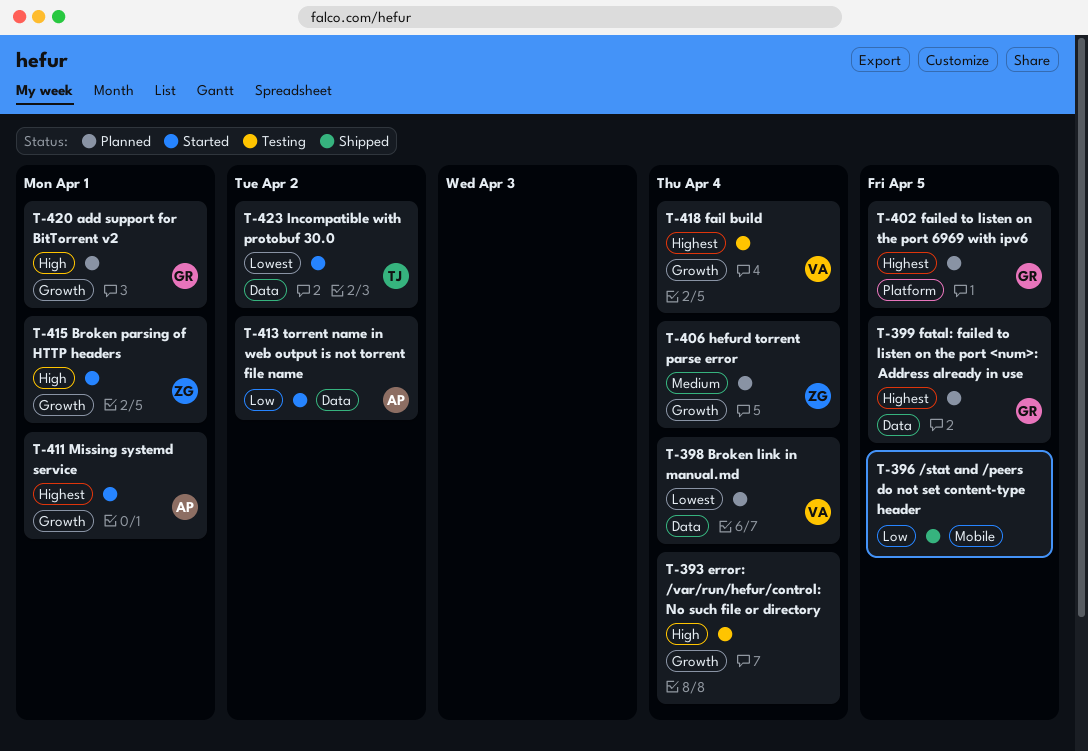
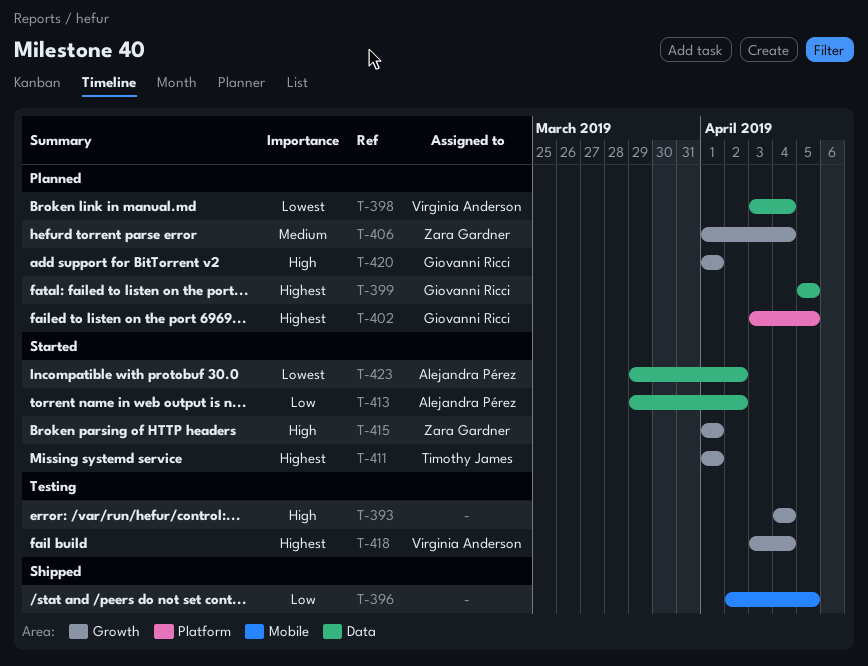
T-411, owner: Alejandra Pérez -> Timothy James
T-423, owner: Timothy James -> Alejandra Pérez

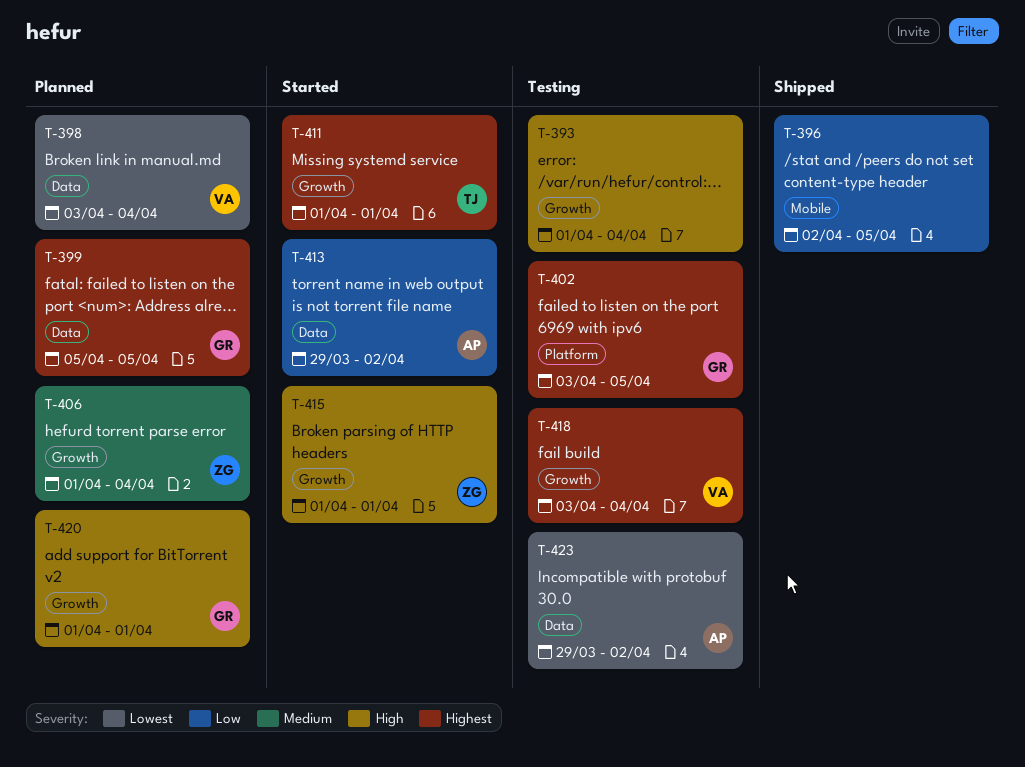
T-393, start: Apr 4 -> Apr 1
T-402, status: Planned -> Testing
T-423, status: Started -> Testing

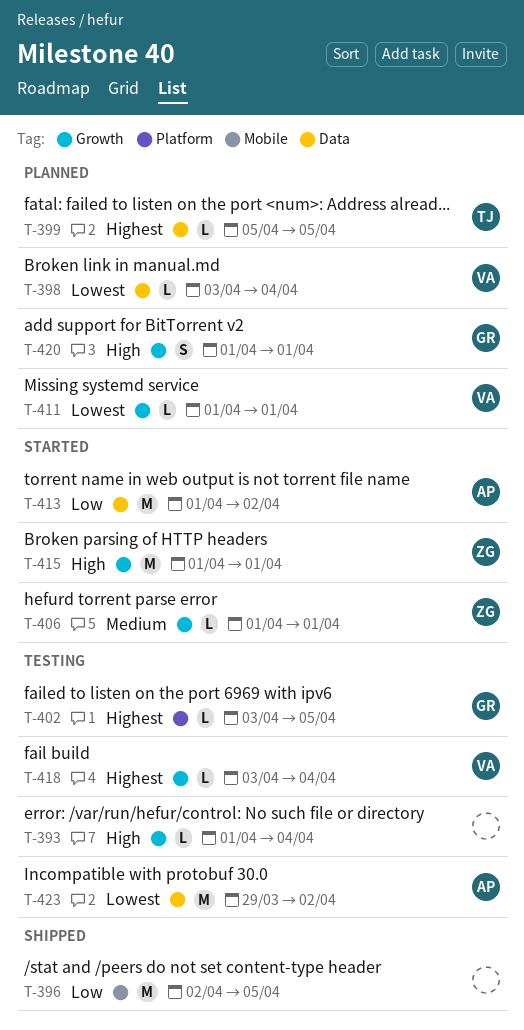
T-399, owner: GR -> TJ
T-406, status: Planned -> Started
T-406, due: Apr 4 -> Apr 1
T-411, status: Started -> Planned
T-411, owner: TJ -> VA
T-411, priority: Highest -> Lowest
T-413, start: Mar 29 -> Apr 1

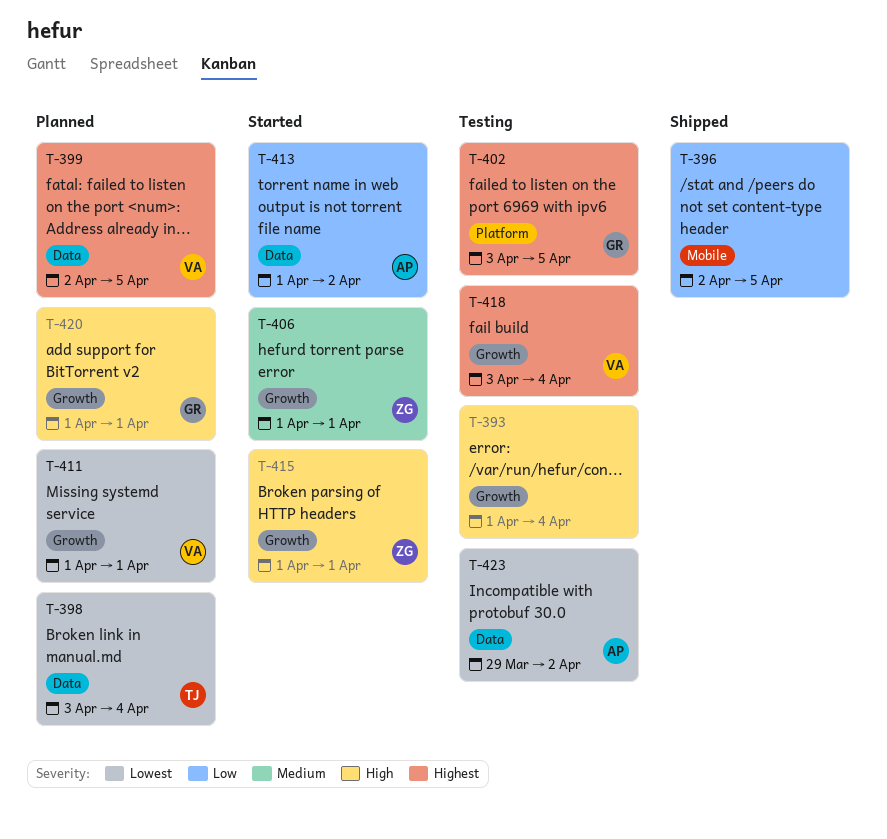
T-398, owner: VA -> TJ
T-399, owner: TJ -> VA
T-399, start: Apr 5 -> Apr 2

